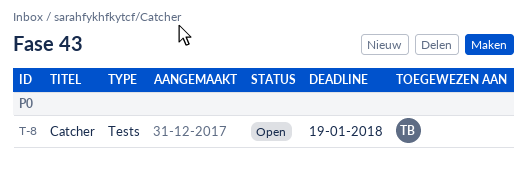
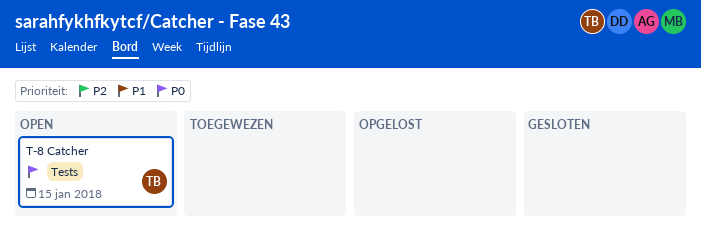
T-8, due: Jan 19 -> Jan 15

